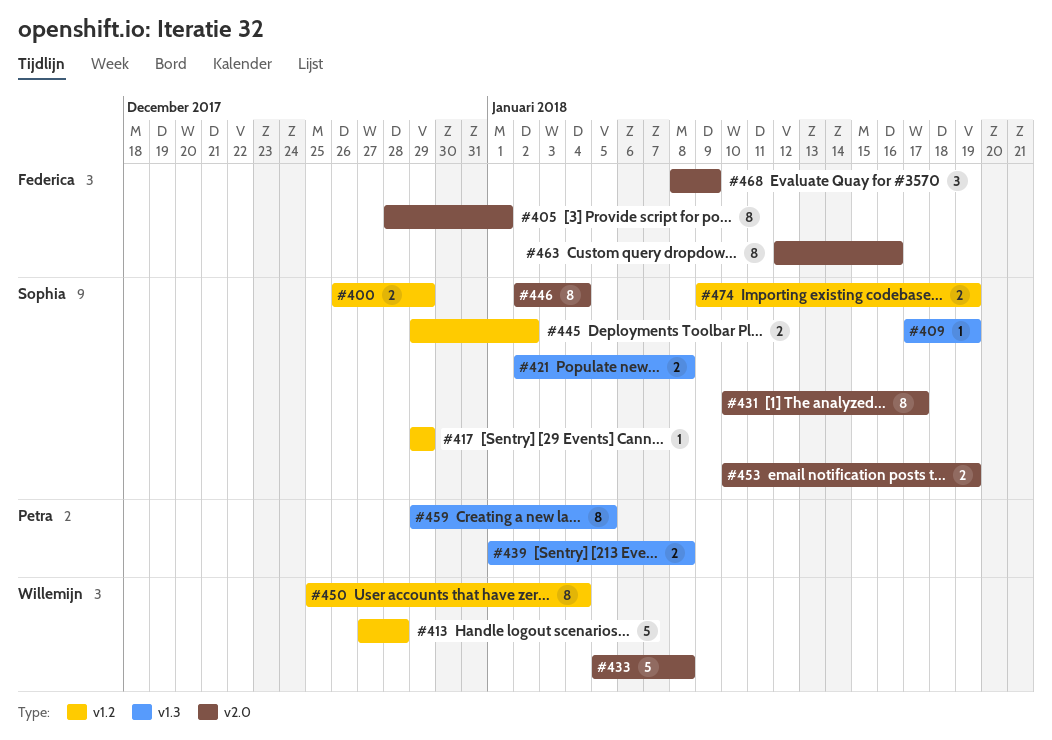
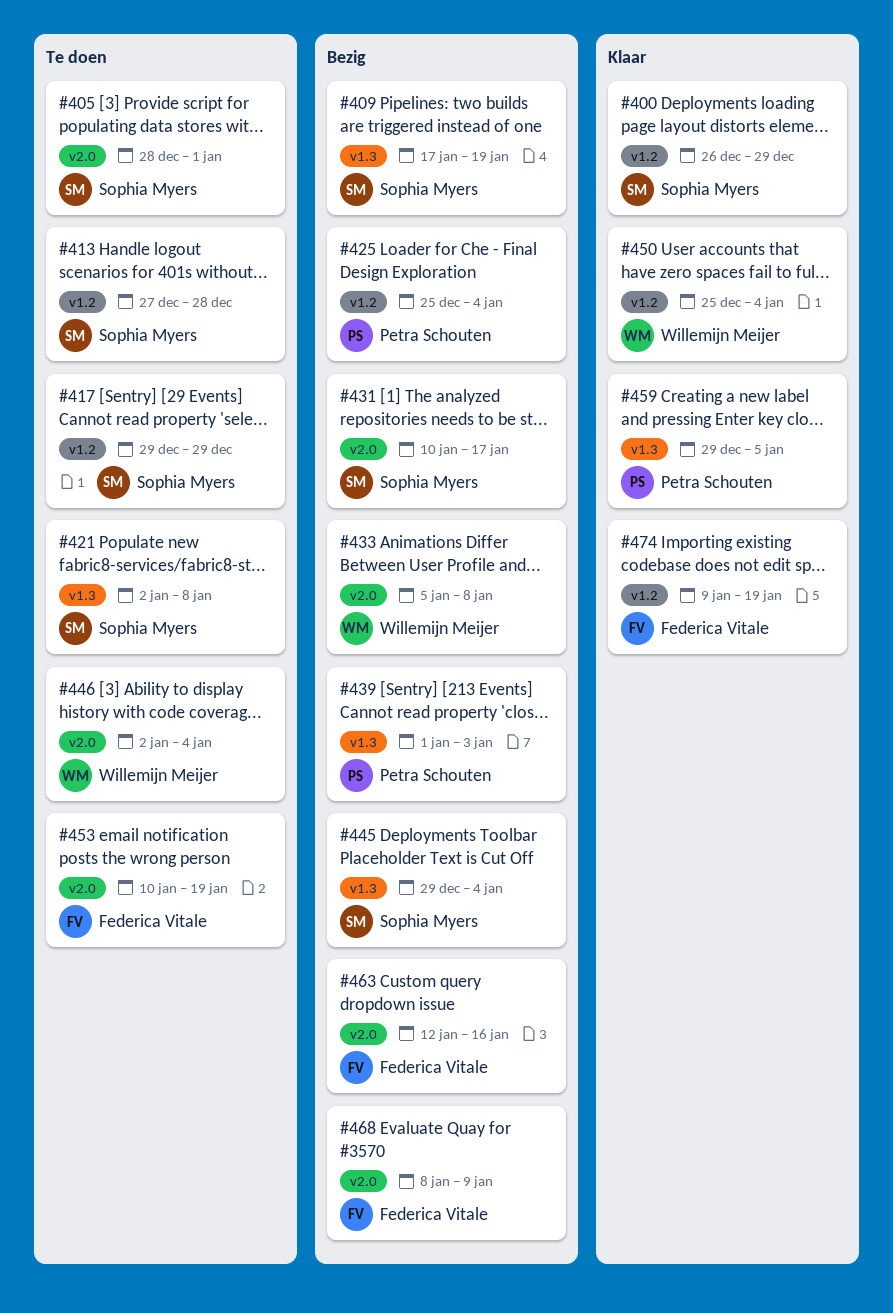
#405, owner: Federica Vitale -> Sophia Myers
#413, owner: Willemijn Meijer -> Sophia Myers
#425: none -> present
#439, due: Jan 8 -> Jan 3
#445, label: v1.2 -> v1.3
#445, due: Jan 2 -> Jan 4
#446, owner: Sophia Myers -> Willemijn Meijer
#453, owner: Sophia Myers -> Federica Vitale
#474, owner: Sophia Myers -> Federica Vitale

